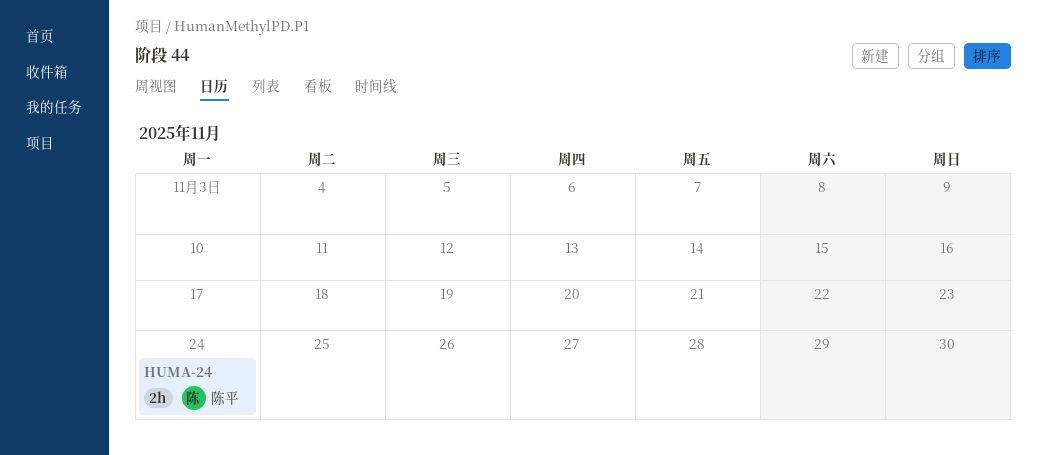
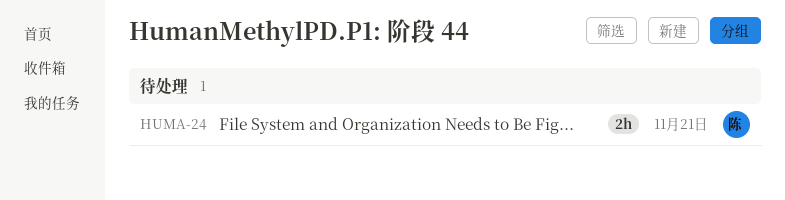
HUMA-24, due: Nov 24 -> Nov 21

